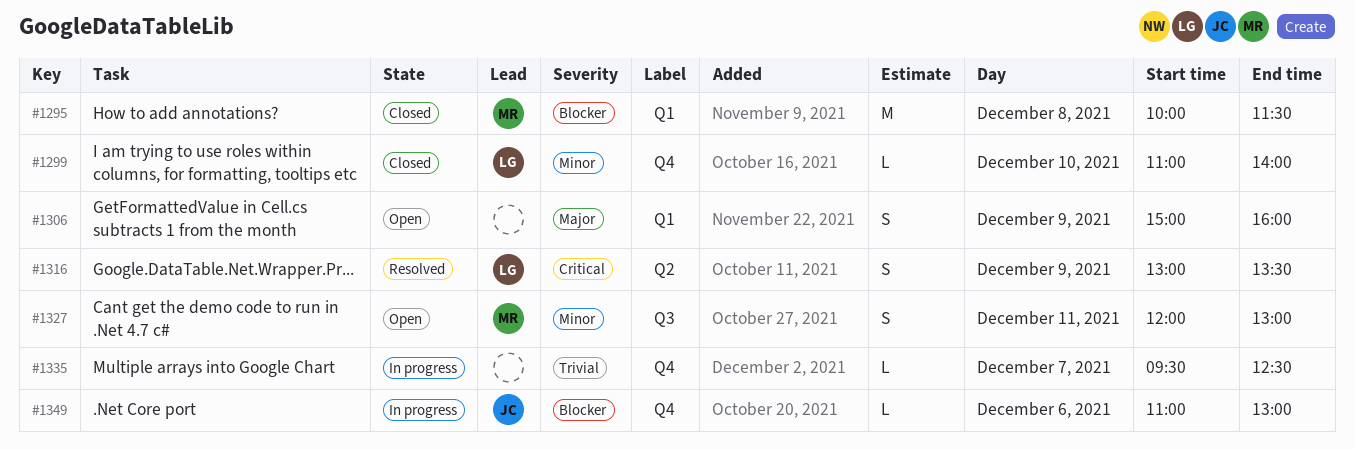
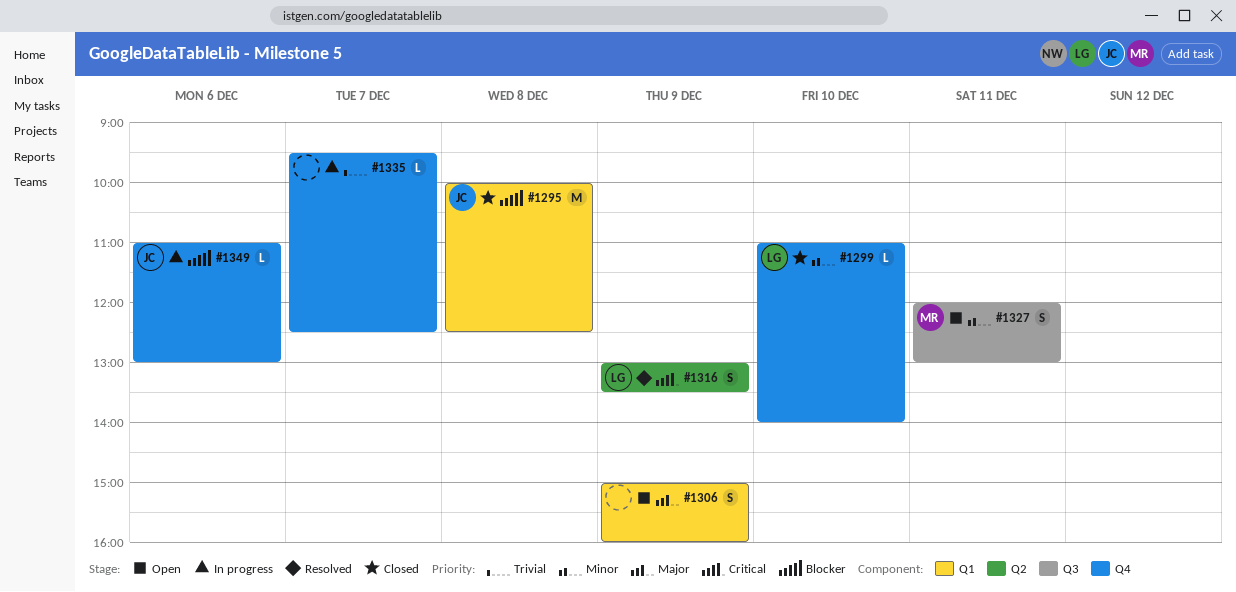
#1295, owner: MR -> JC
#1295, ends: 11:30 -> 12:30

